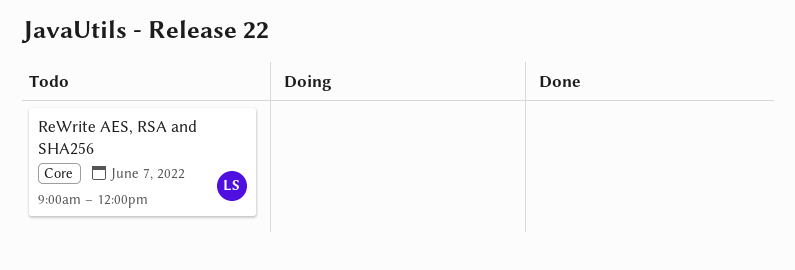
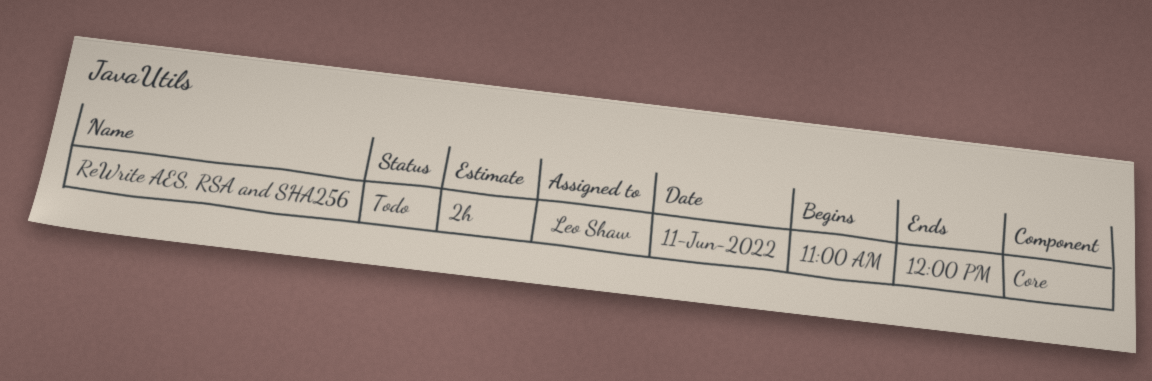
ReWrite AES, RSA and SHA256, day: Jun 7 -> Jun 11
ReWrite AES, RSA and SHA256, begins: 09:00 -> 11:00

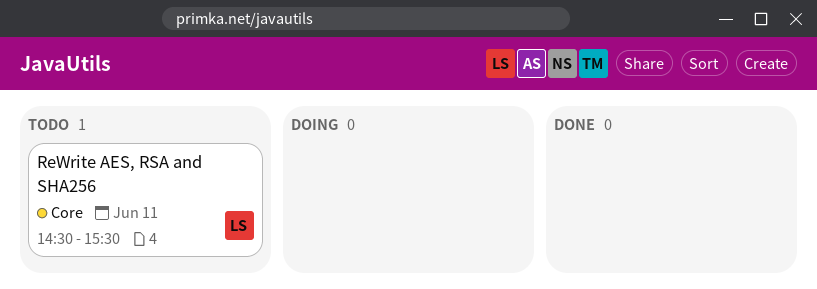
ReWrite AES, RSA and SHA256, begins: 11:00 -> 14:30
ReWrite AES, RSA and SHA256, ends: 12:00 -> 15:30

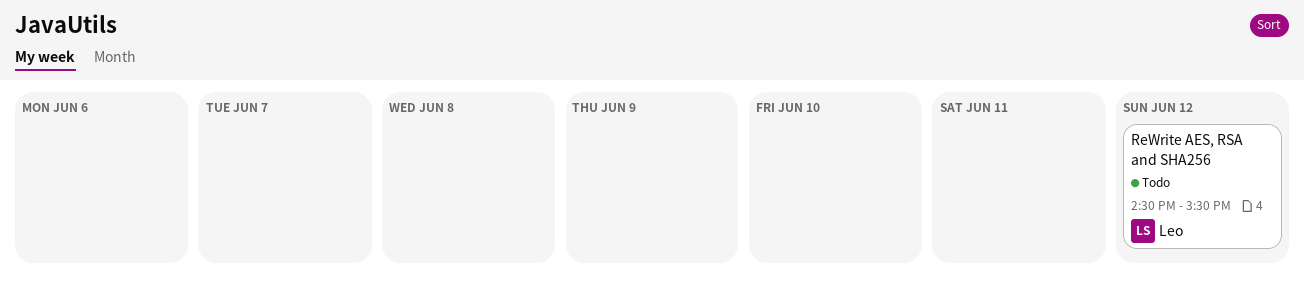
ReWrite AES, RSA and SHA256, day: Jun 11 -> Jun 12

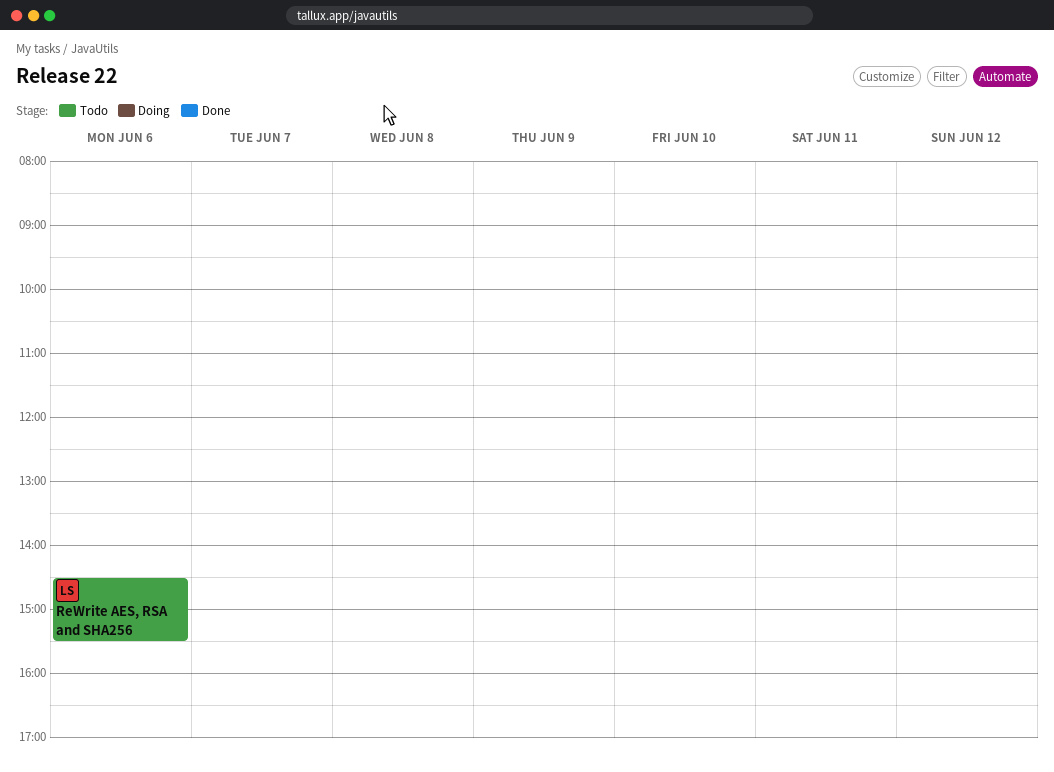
ReWrite AES, RSA and SHA256, day: Jun 12 -> Jun 6

